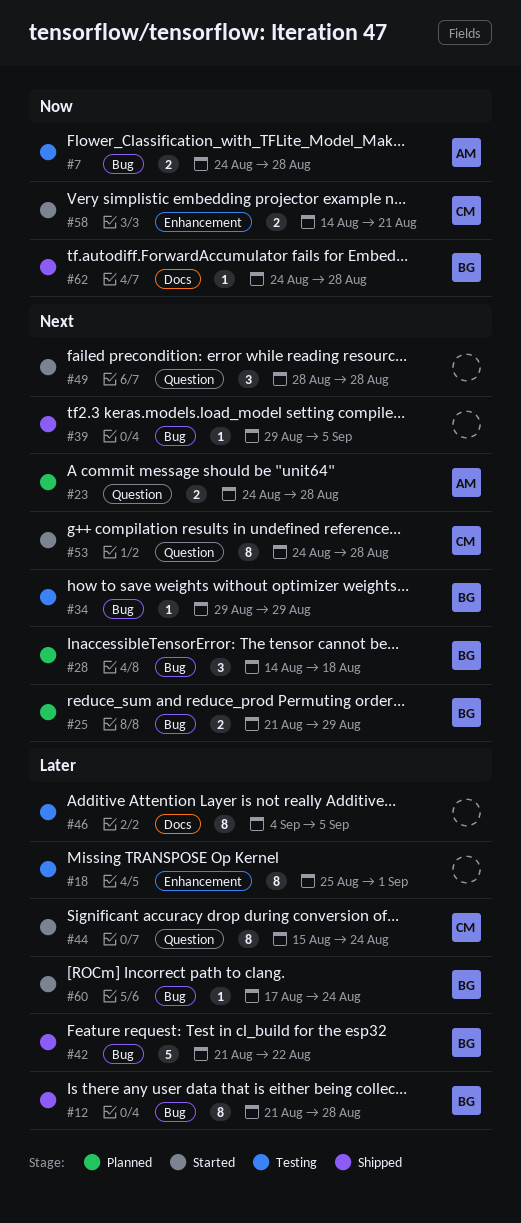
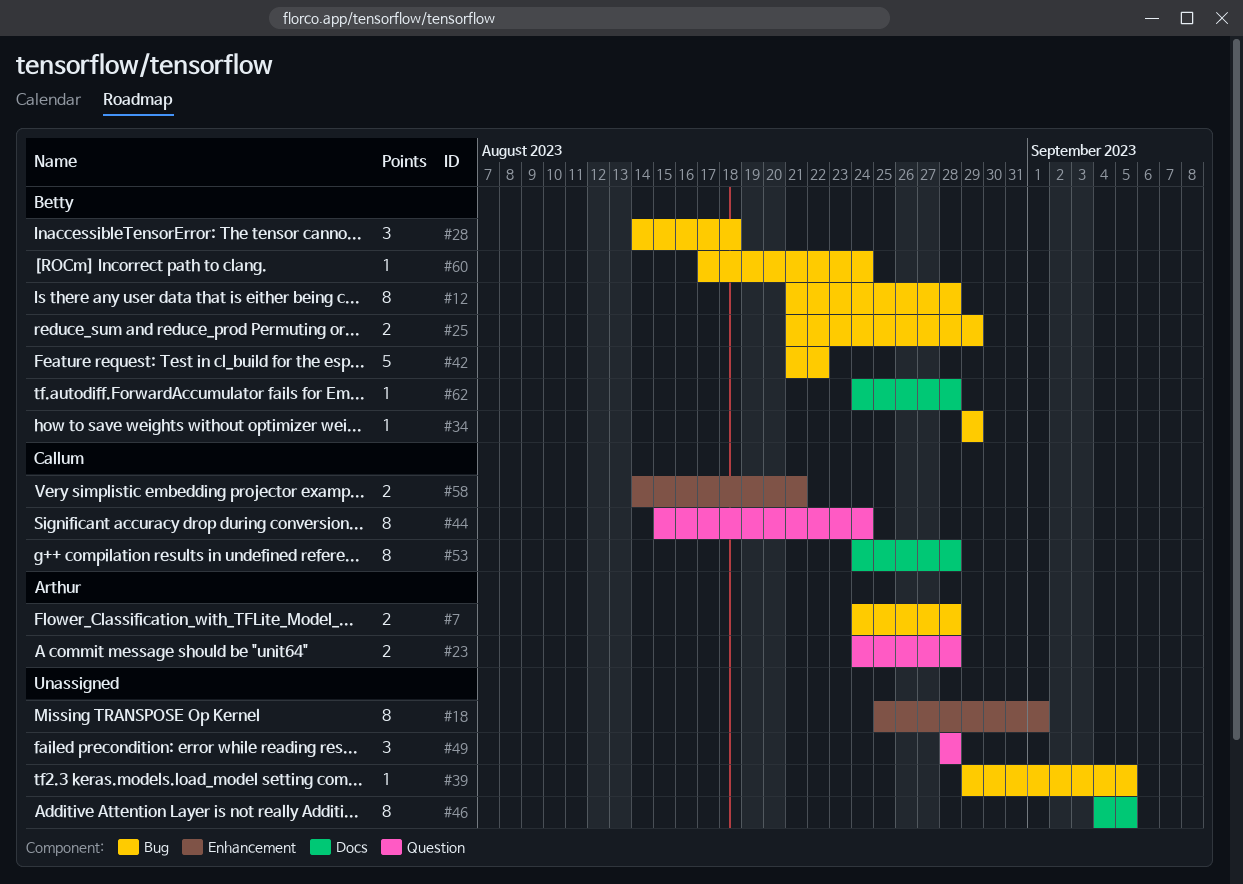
#53, label: Question -> Docs

